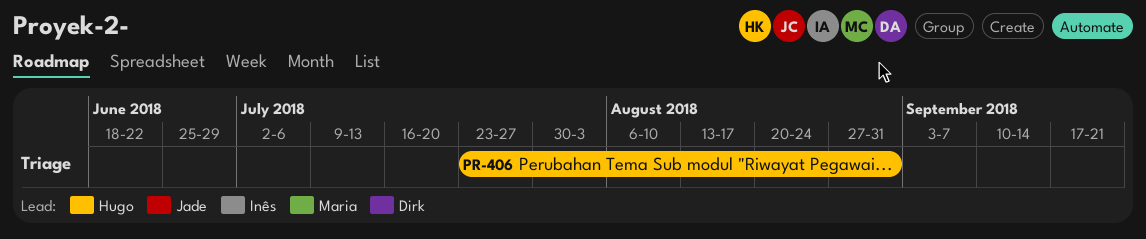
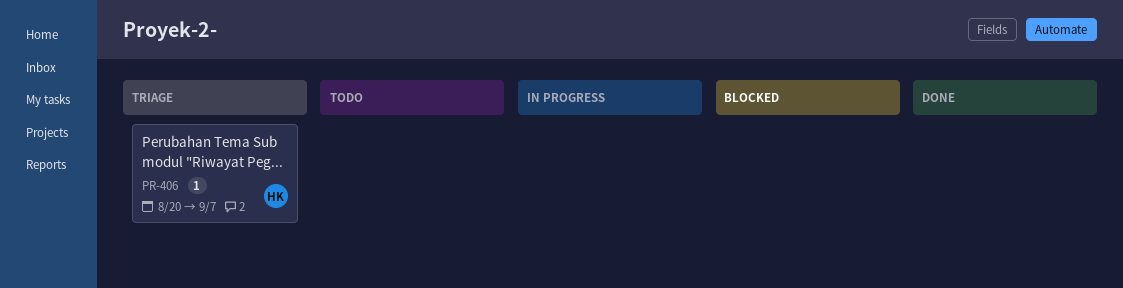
PR-406, start: Jul 23 -> Aug 20
PR-406, due: Aug 31 -> Sep 7

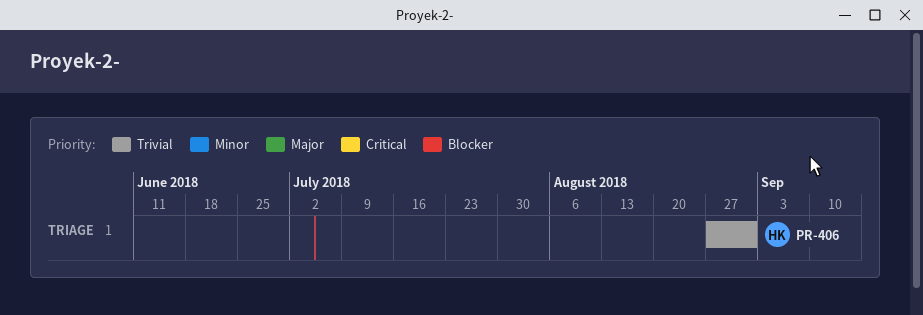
PR-406, start: Aug 20 -> Aug 27
PR-406, due: Sep 7 -> Aug 31

